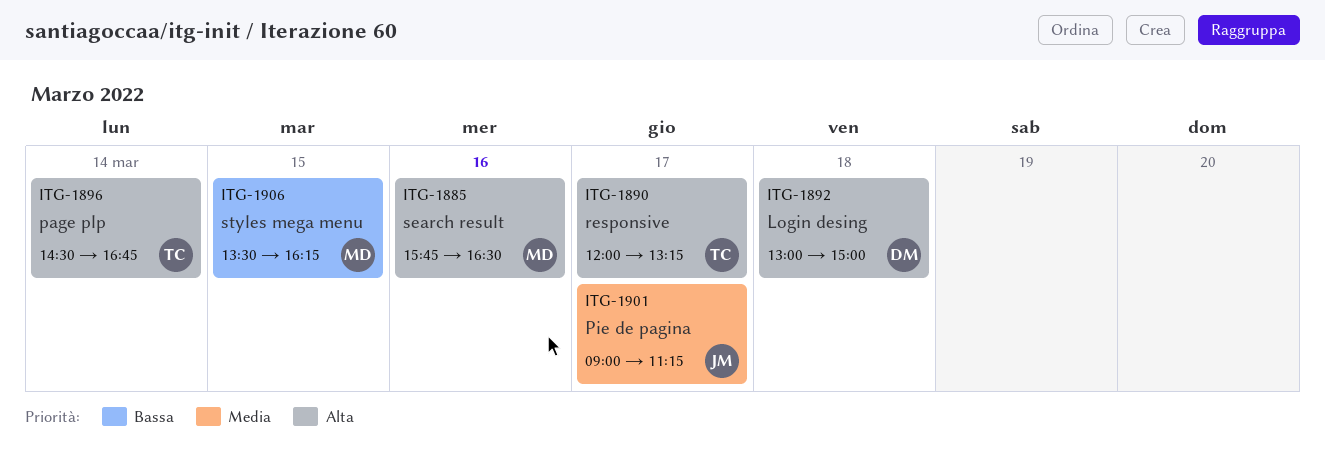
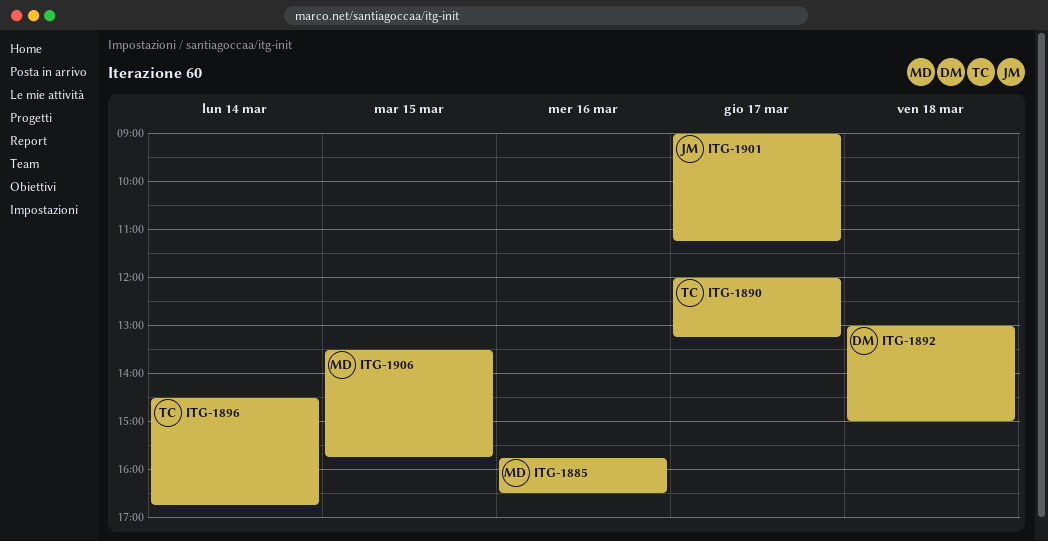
ITG-1906, ends: 16:15 -> 15:45

